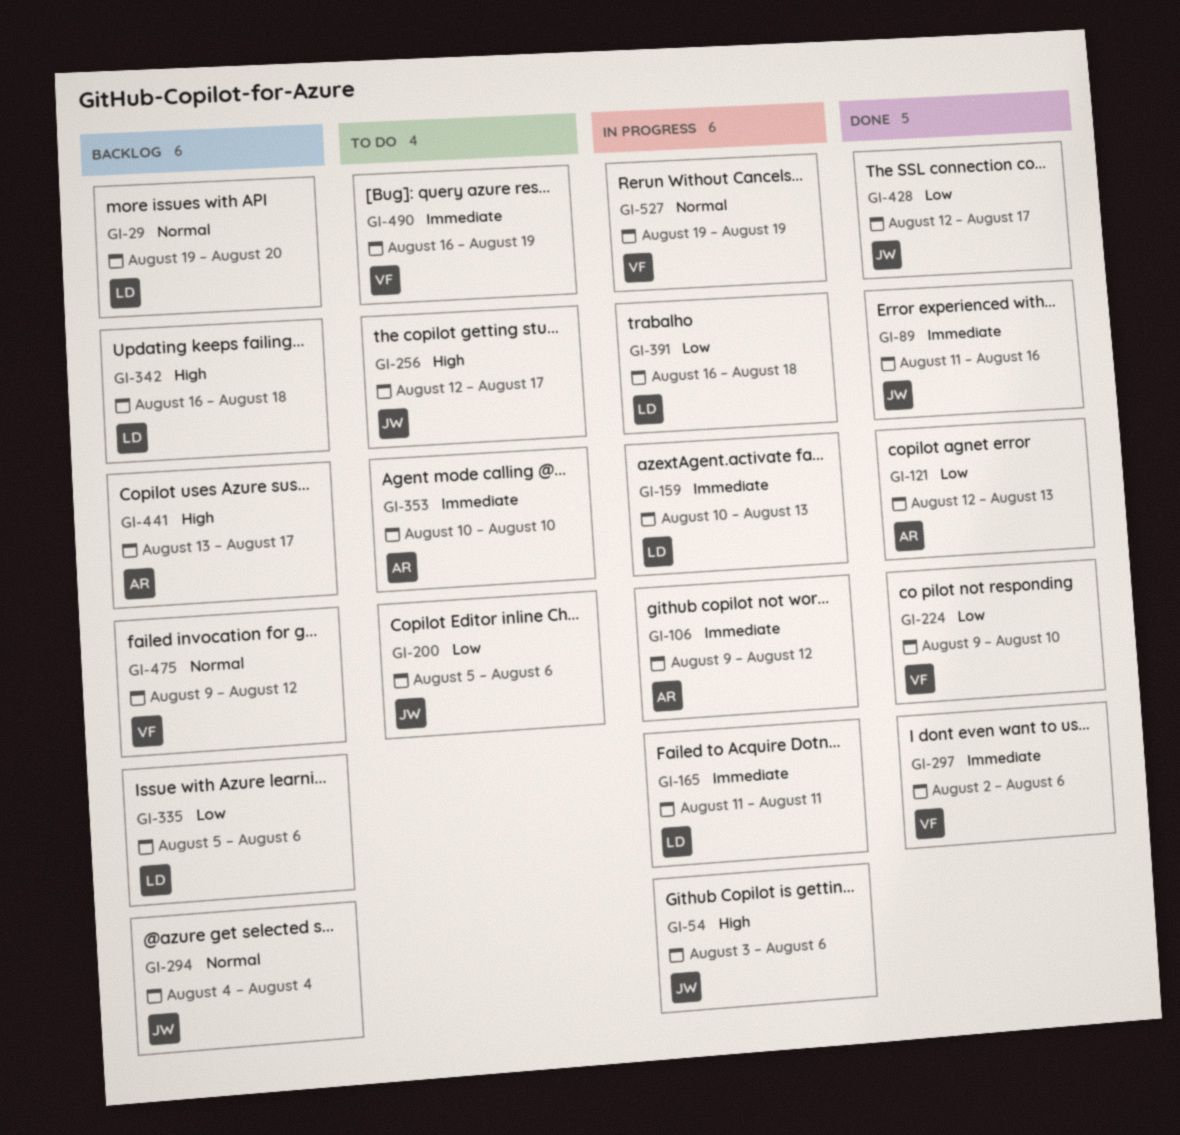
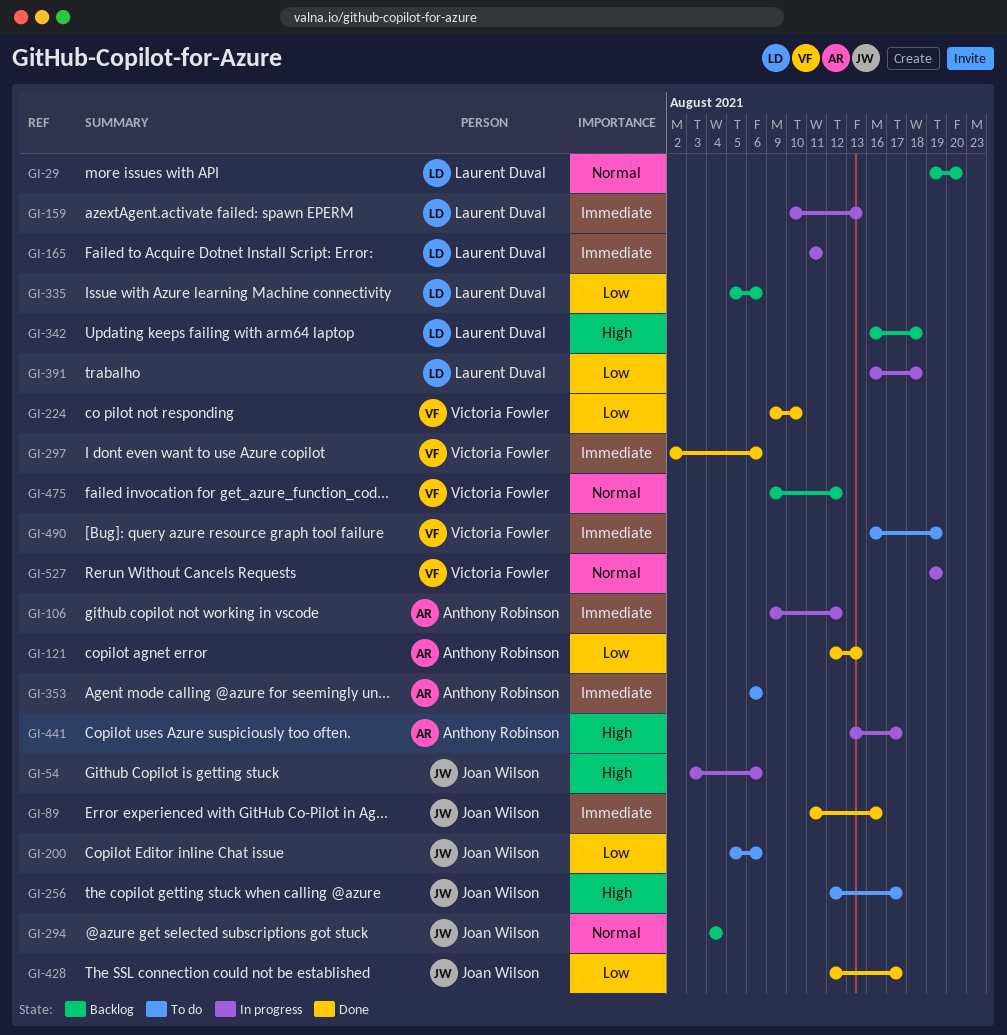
GI-353, start: Aug 10 -> Aug 6
GI-353, due: Aug 10 -> Aug 6
GI-441, status: Backlog -> In progress

